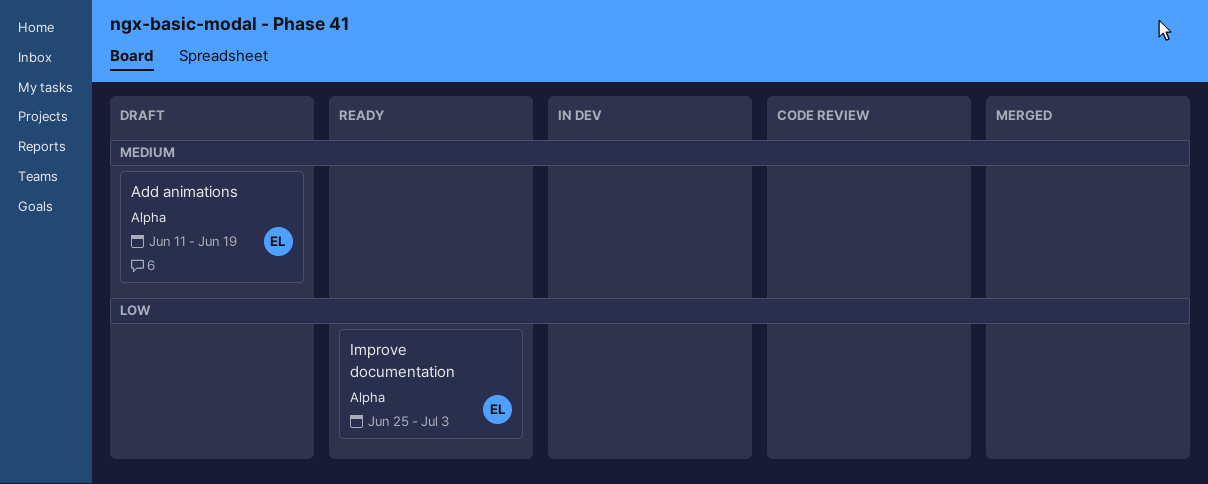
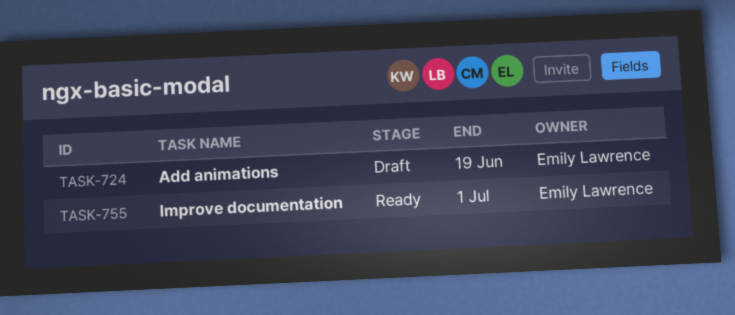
Improve documentation, due: Jul 3 -> Jul 1

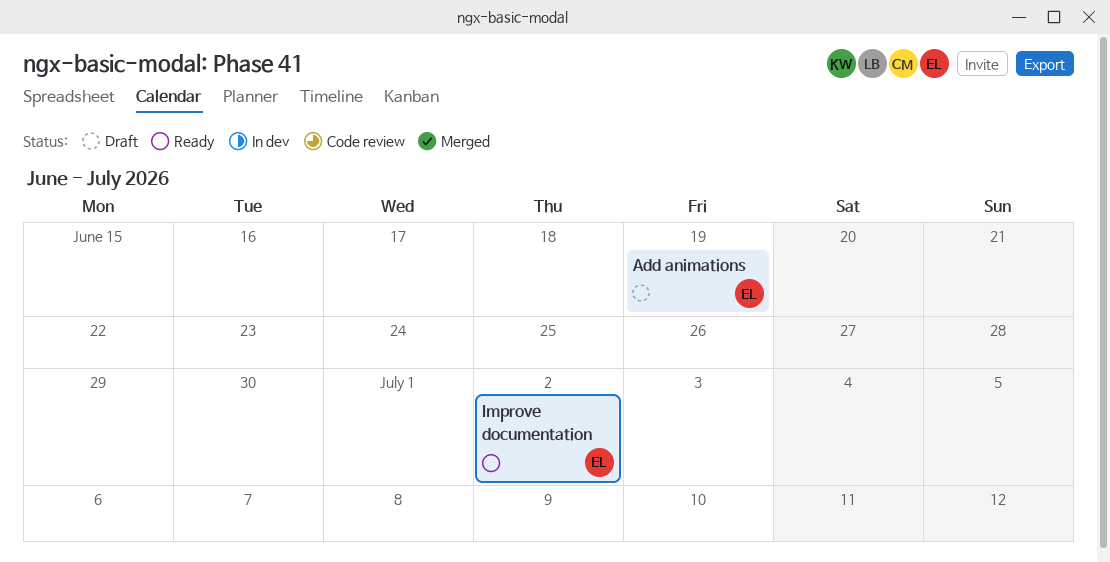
Improve documentation, due: Jul 1 -> Jul 2

